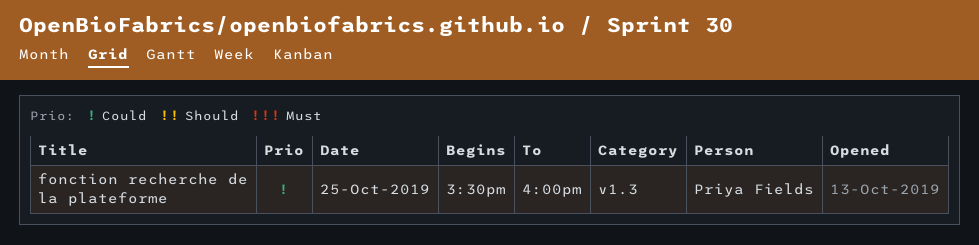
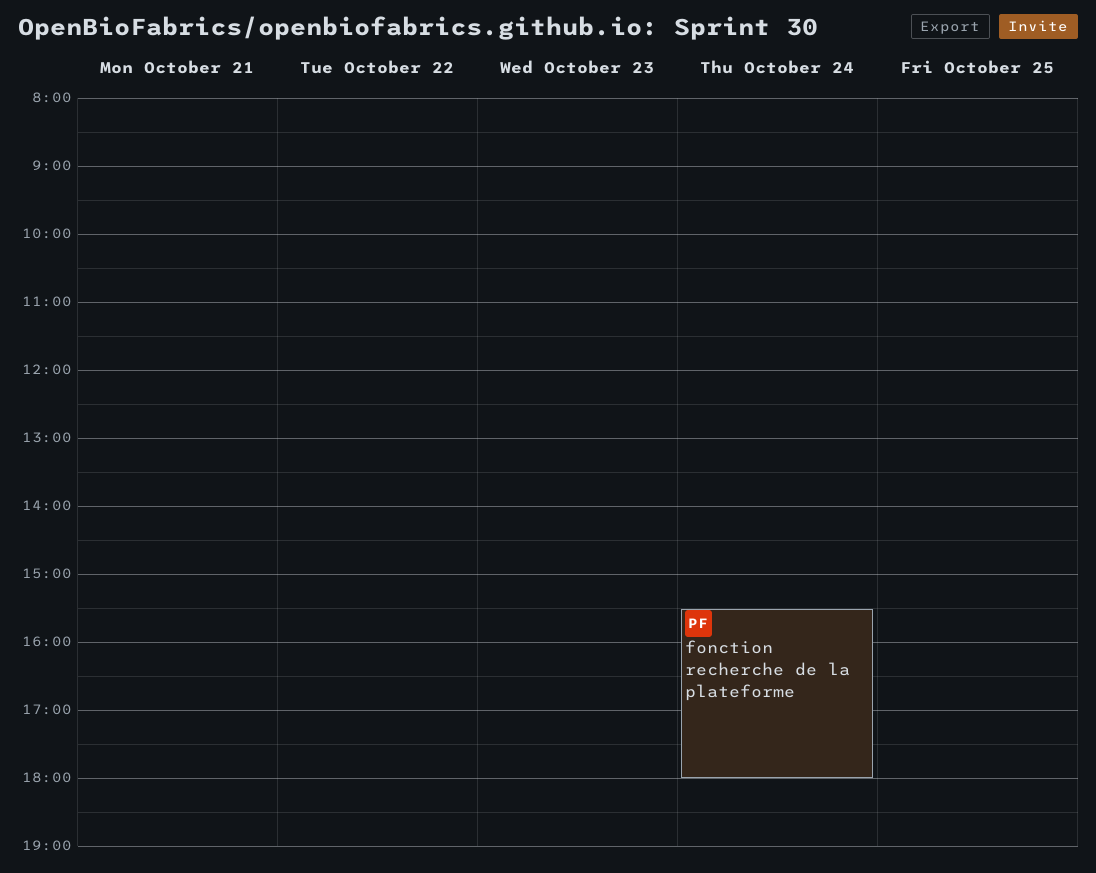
fonction recherche de la plateforme, day: Oct 25 -> Oct 24
fonction recherche de la plateforme, ends: 16:00 -> 18:00

